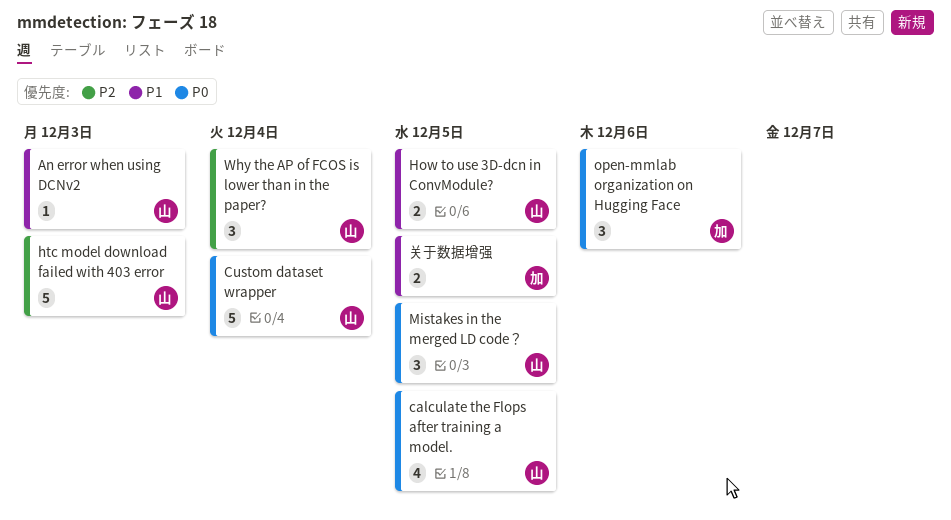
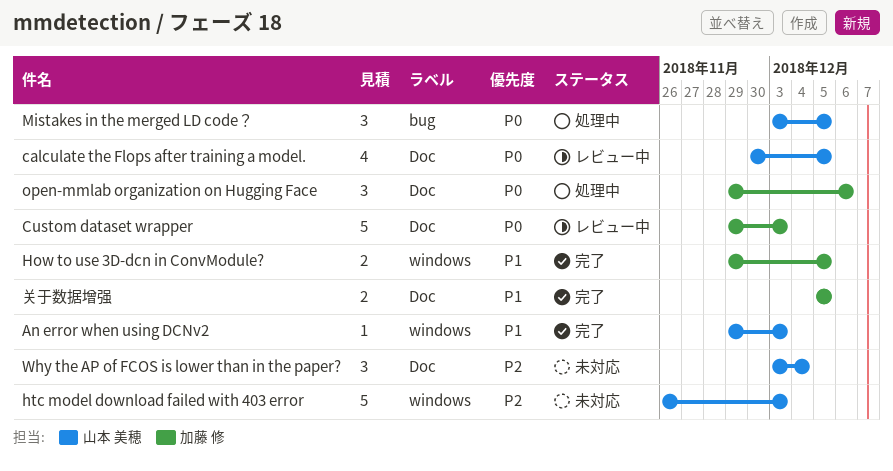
Custom dataset wrapper, owner: 山本 美穂 -> 加藤 修
Custom dataset wrapper, due: Dec 4 -> Dec 3
How to use 3D-dcn in ConvModule?, owner: 山本 美穂 -> 加藤 修

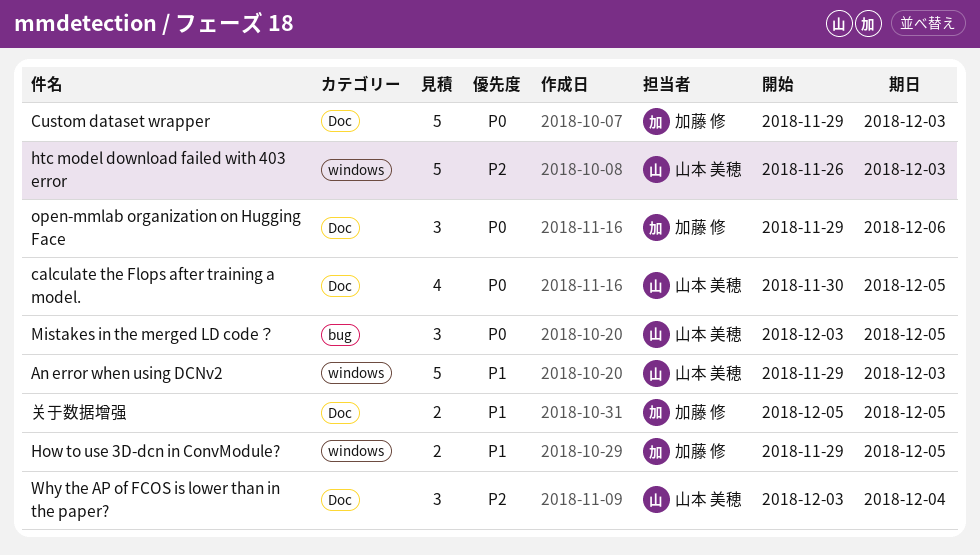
An error when using DCNv2, estimate: 1 -> 5

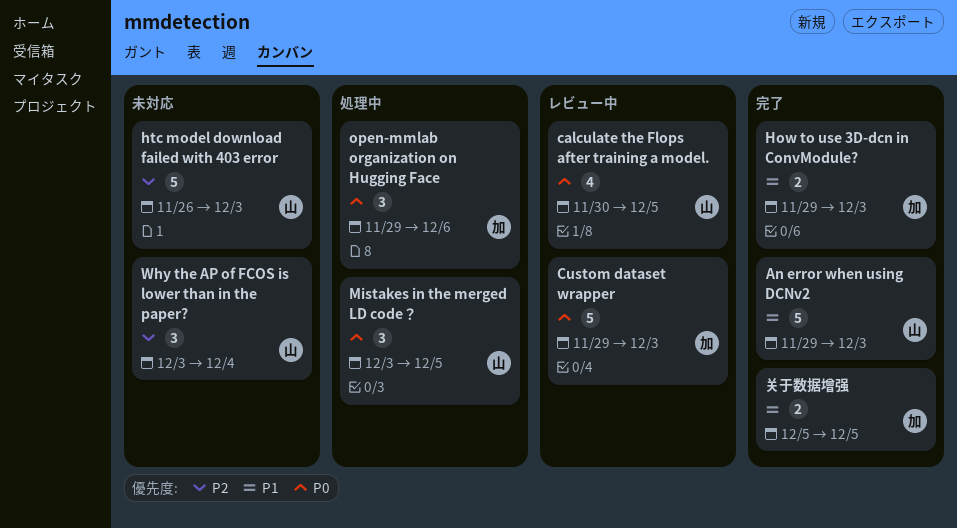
How to use 3D-dcn in ConvModule?, due: Dec 5 -> Dec 3

